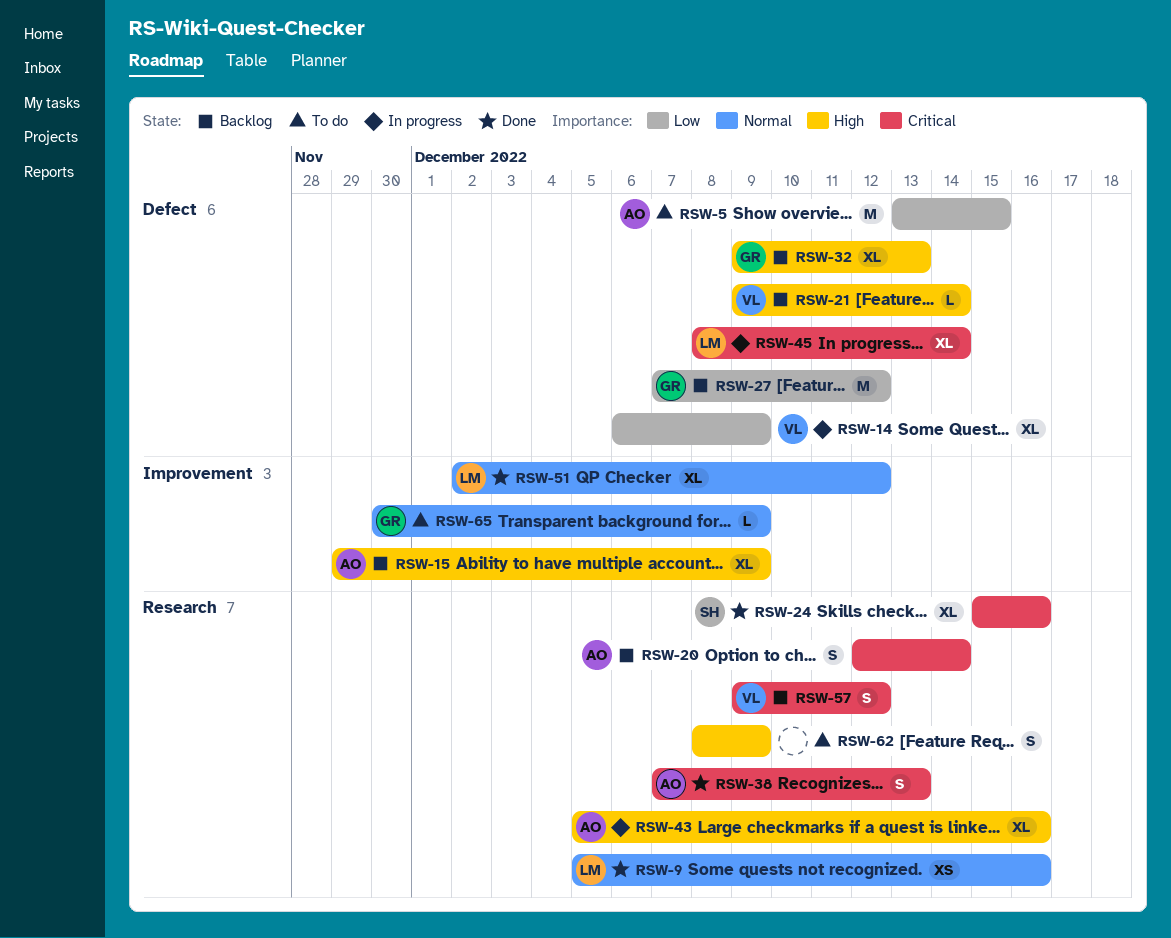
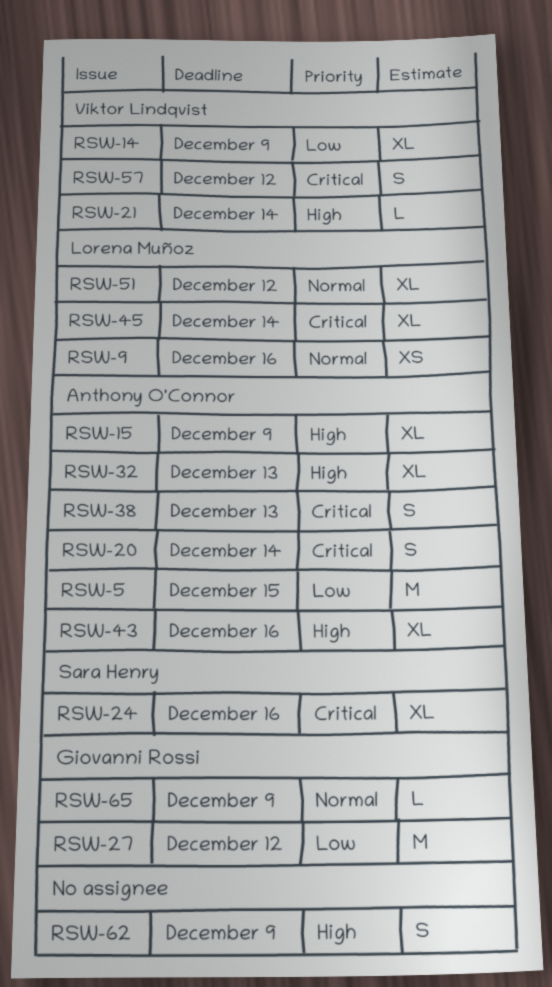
RSW-32, owner: Giovanni Rossi -> Anthony O'Connor

